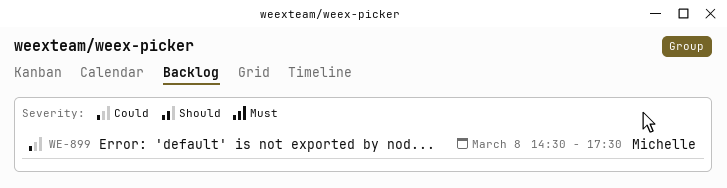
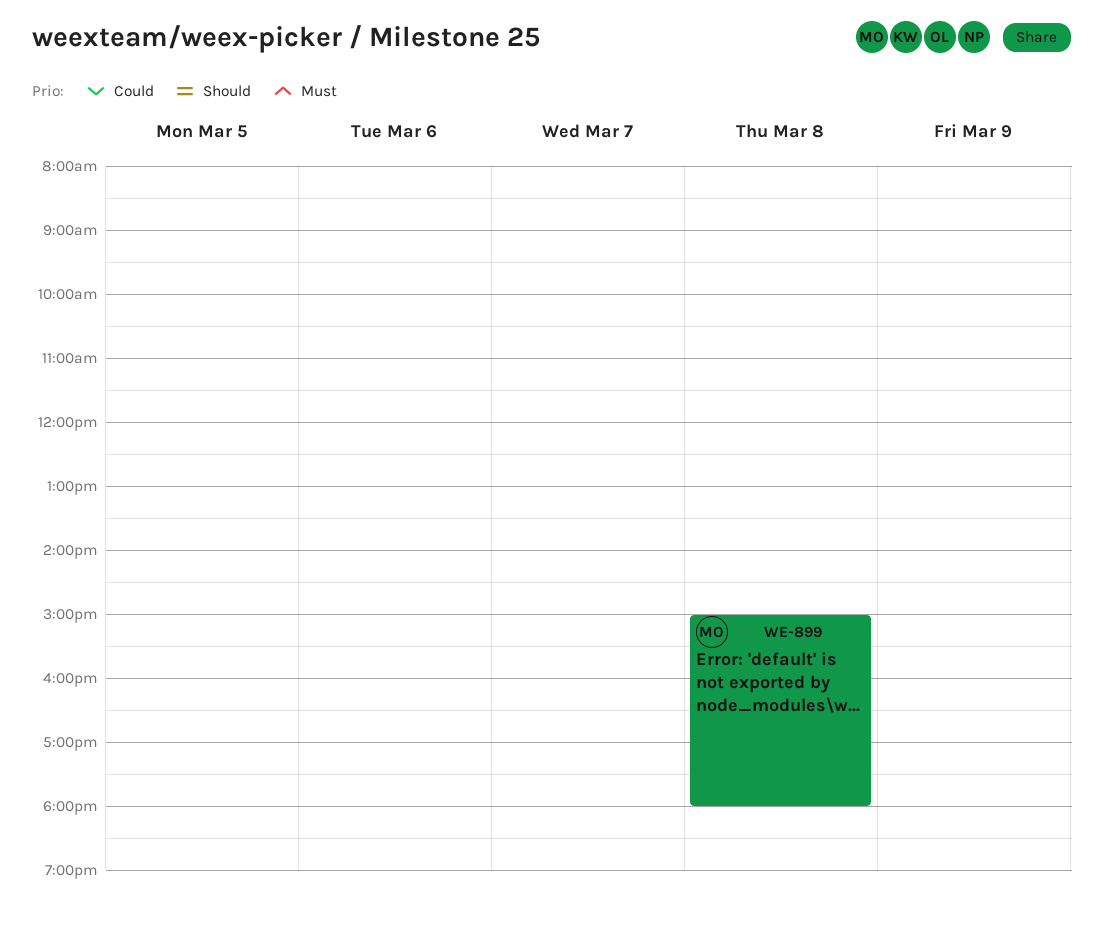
WE-899, begins: 14:30 -> 15:00
WE-899, ends: 17:30 -> 18:00

